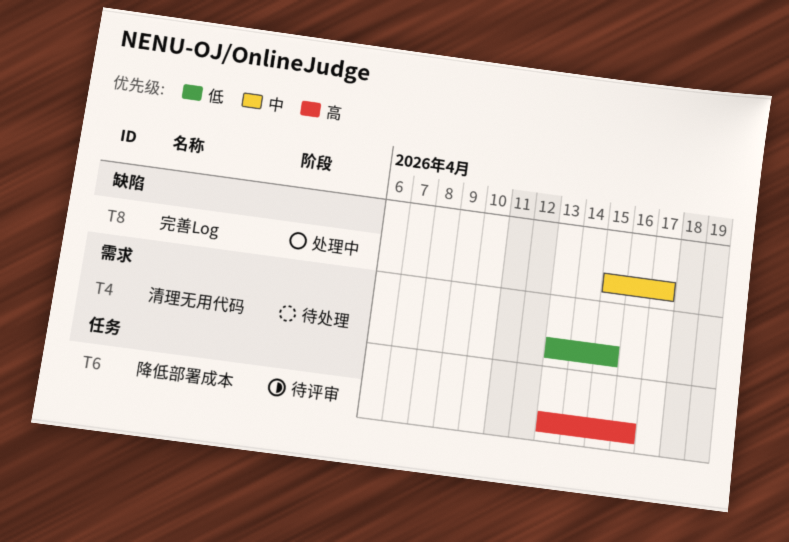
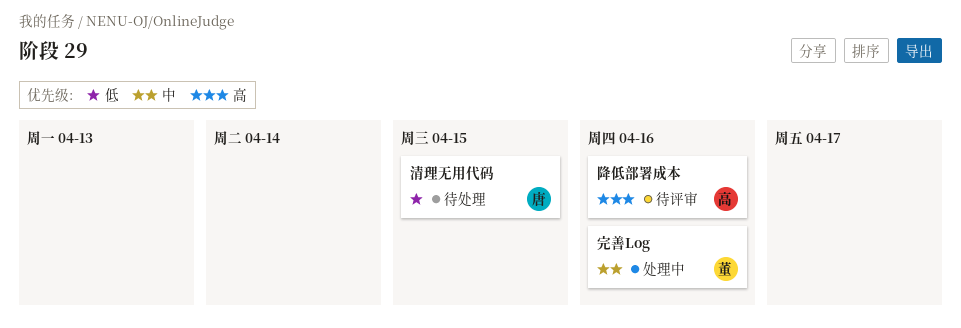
完善Log, due: Apr 17 -> Apr 16

